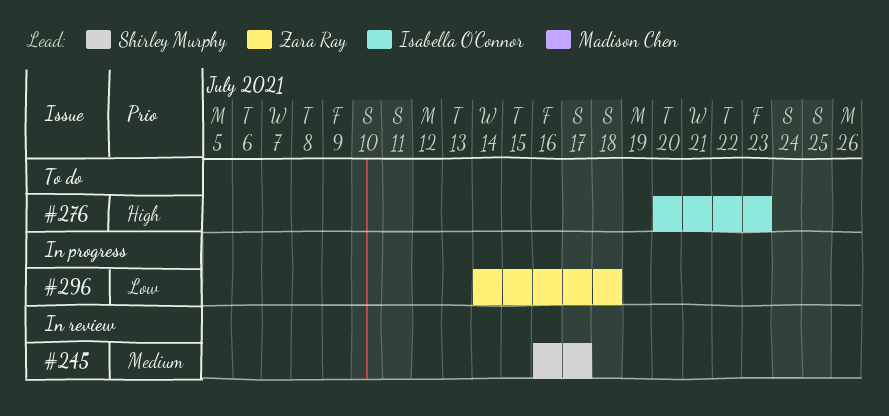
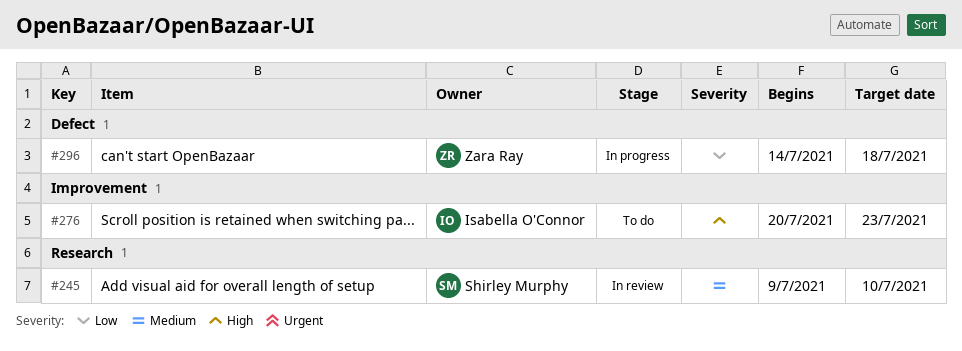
#245, start: Jul 16 -> Jul 9
#245, due: Jul 17 -> Jul 10

